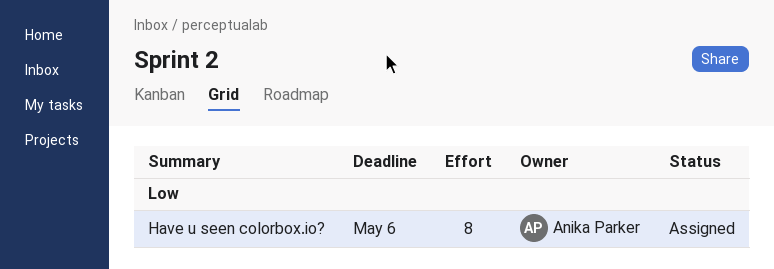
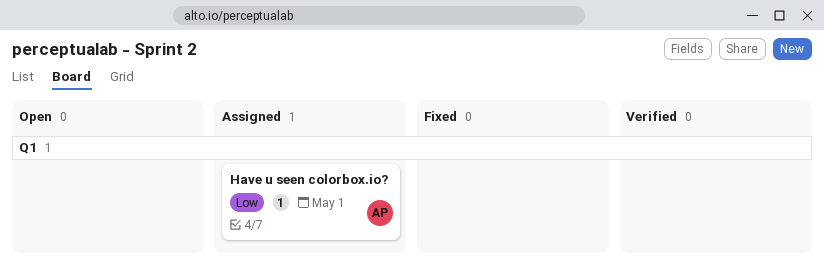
Have u seen colorbox.io?, estimate: 8 -> 1
Have u seen colorbox.io?, due: May 6 -> May 1

